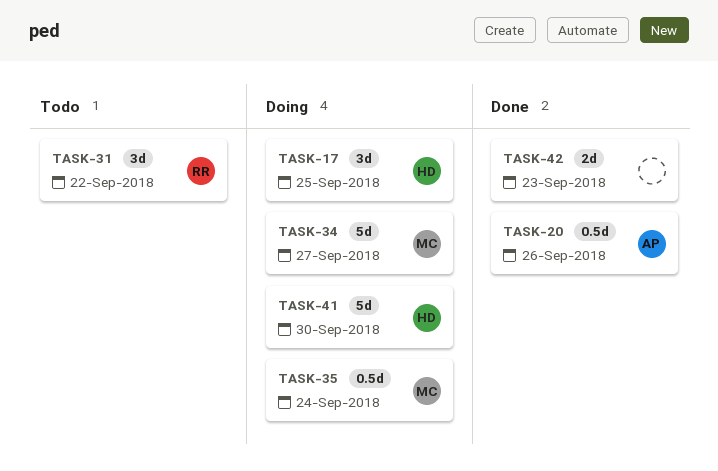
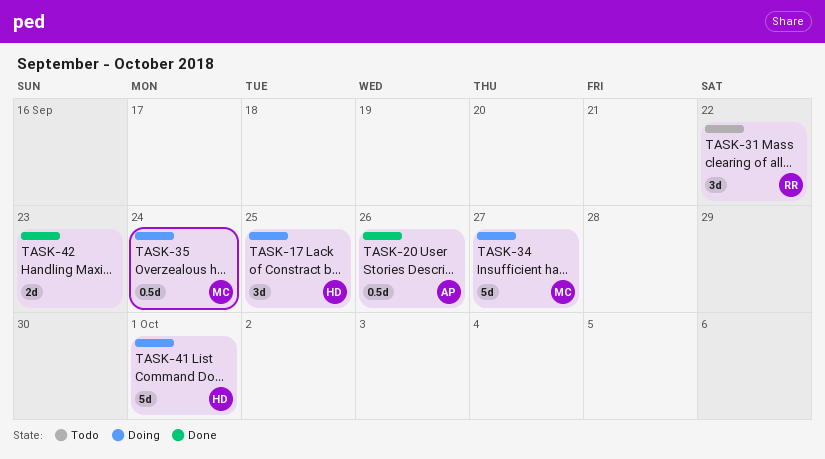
TASK-41, due: Sep 30 -> Oct 1

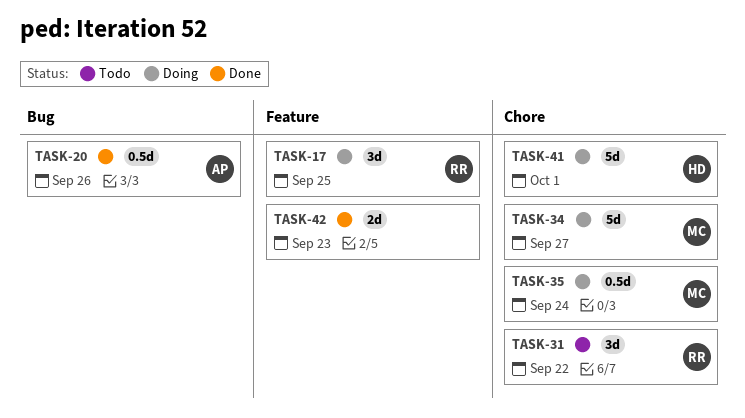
TASK-17, owner: HD -> RR

